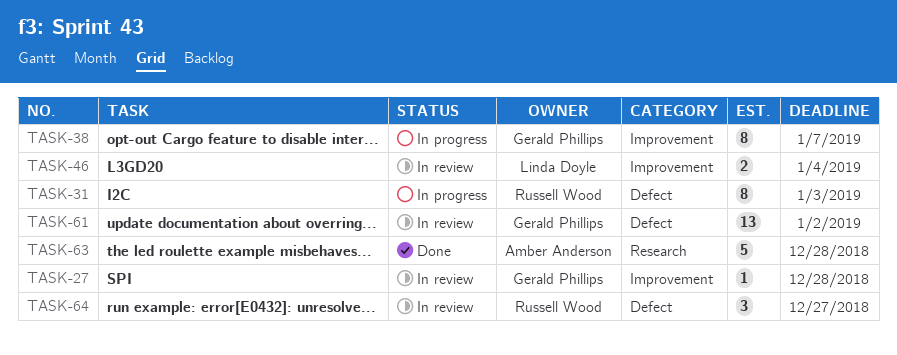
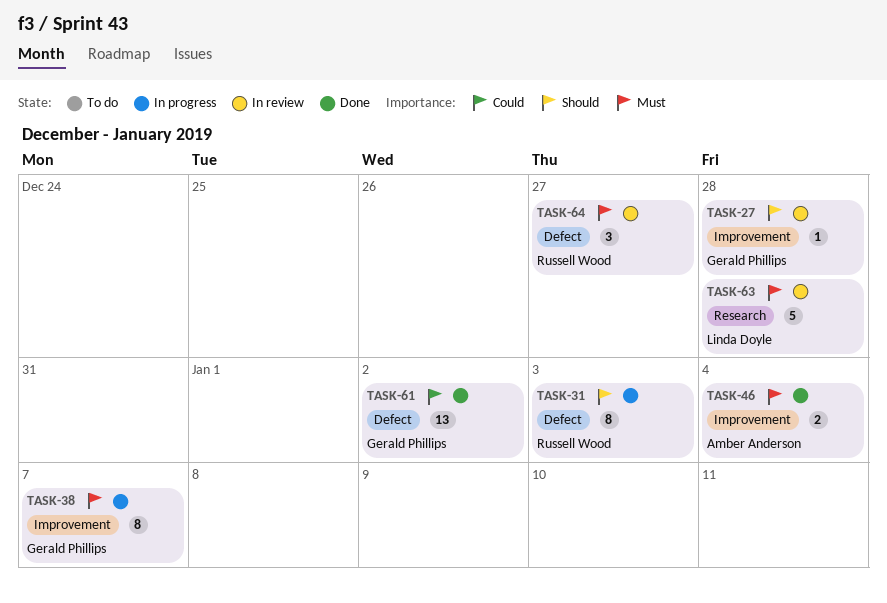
TASK-46, status: In review -> Done
TASK-46, owner: Linda Doyle -> Amber Anderson
TASK-61, status: In review -> Done
TASK-63, status: Done -> In review
TASK-63, owner: Amber Anderson -> Linda Doyle

